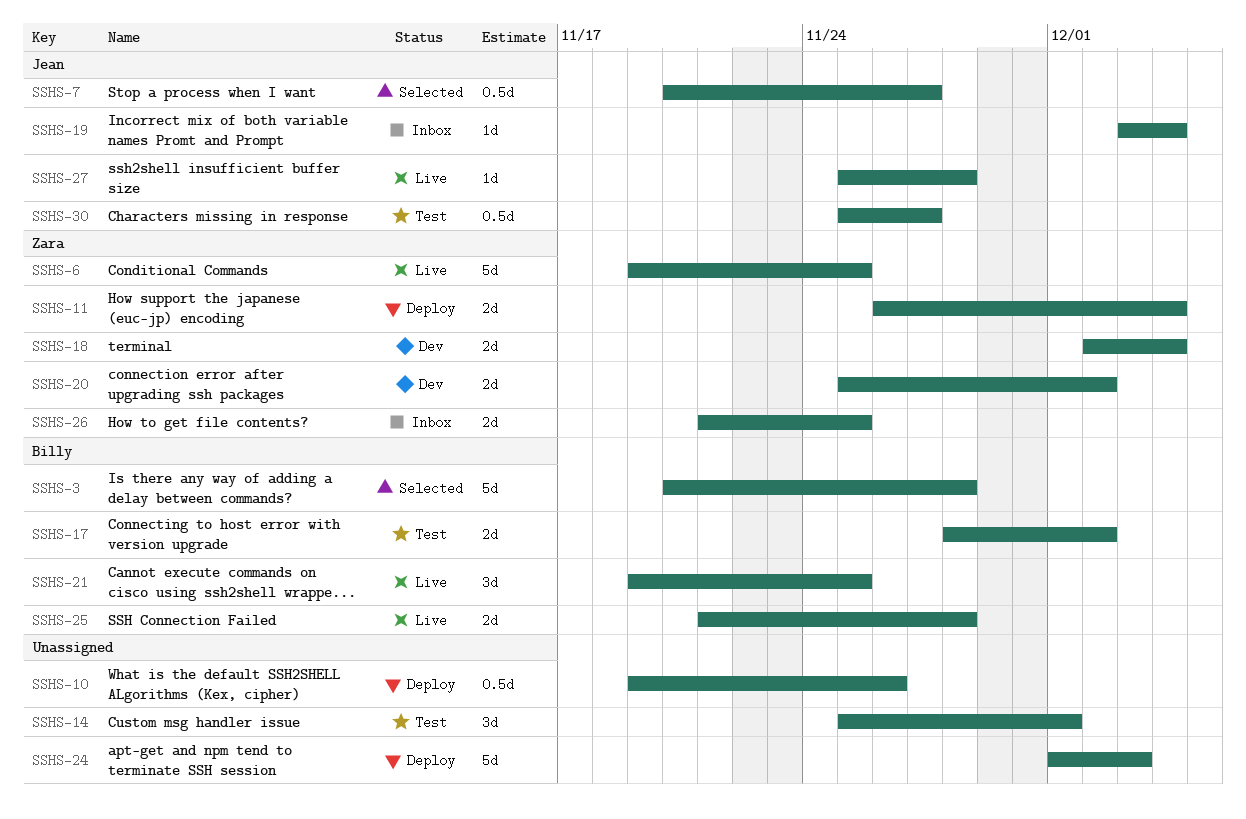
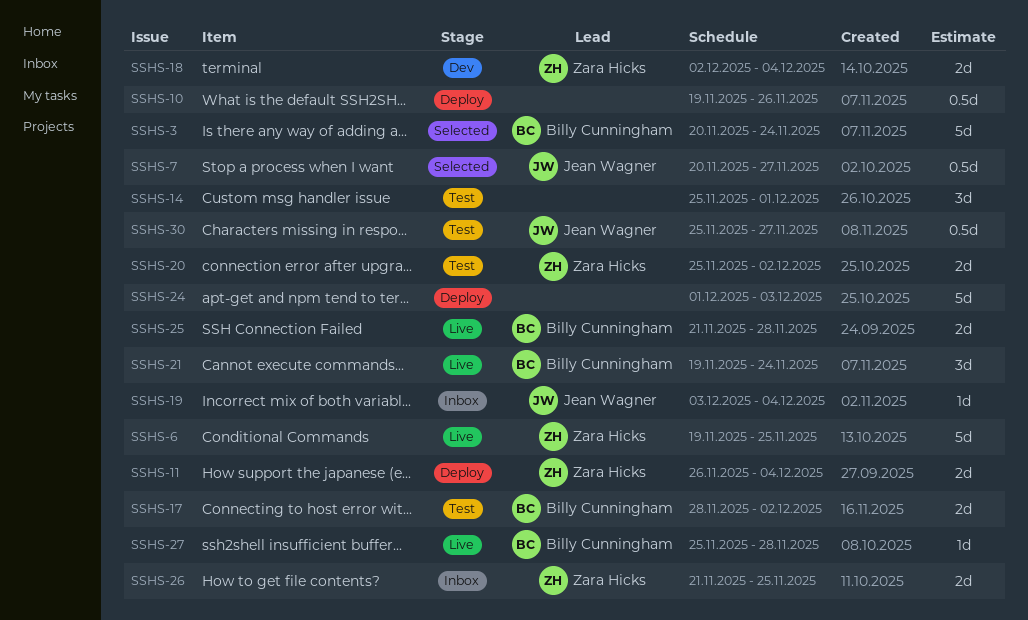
SSHS-3, due: Nov 28 -> Nov 24
SSHS-20, status: Dev -> Test
SSHS-21, due: Nov 25 -> Nov 24
SSHS-27, owner: Jean Wagner -> Billy Cunningham

